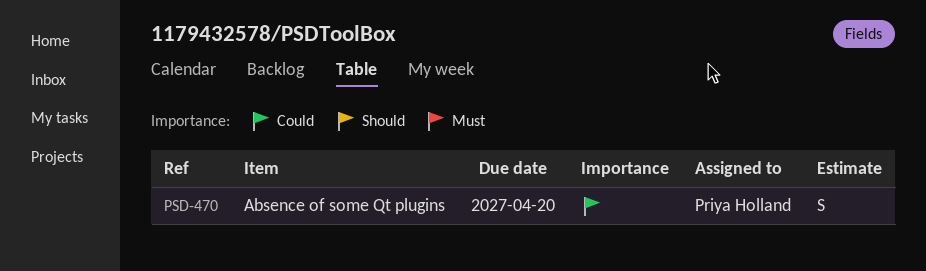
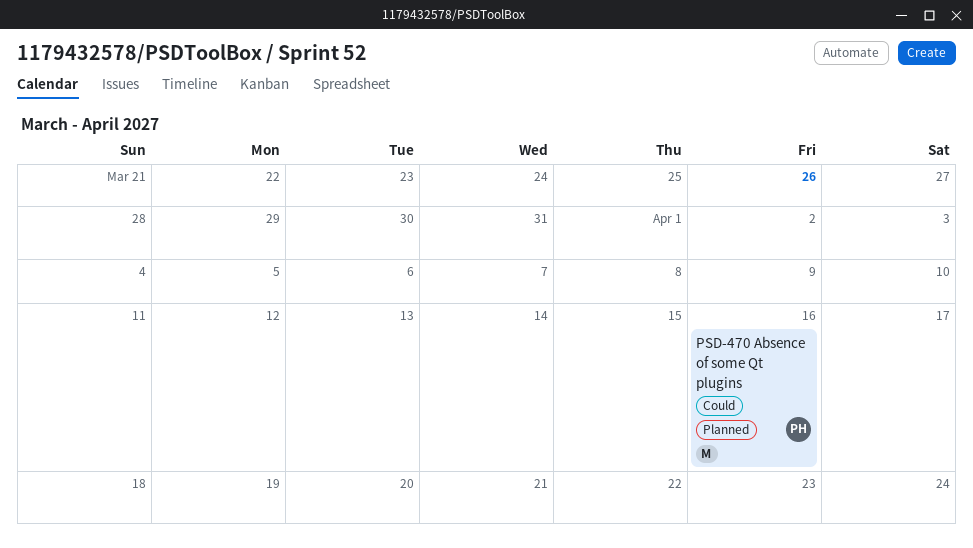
PSD-470, estimate: S -> M
PSD-470, due: Apr 20 -> Apr 16

